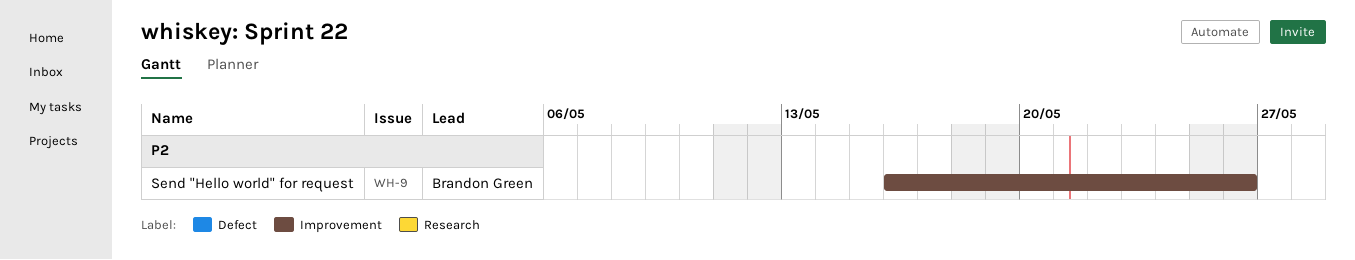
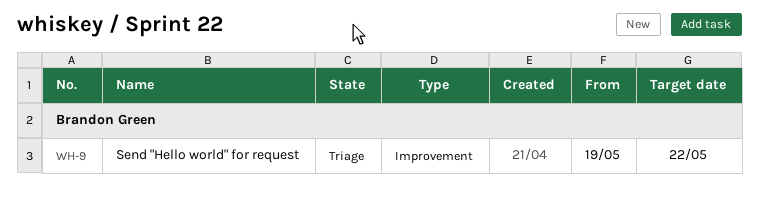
WH-9, start: May 16 -> May 19
WH-9, due: May 26 -> May 22

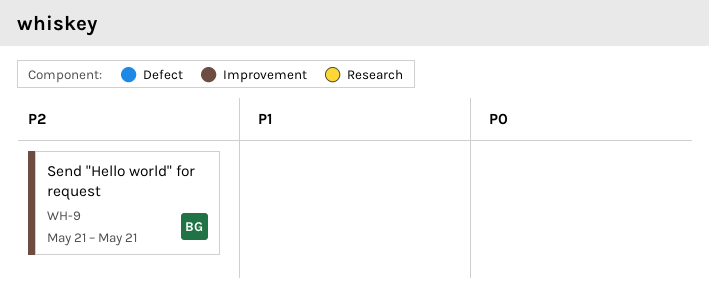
WH-9, start: May 19 -> May 21
WH-9, due: May 22 -> May 21

